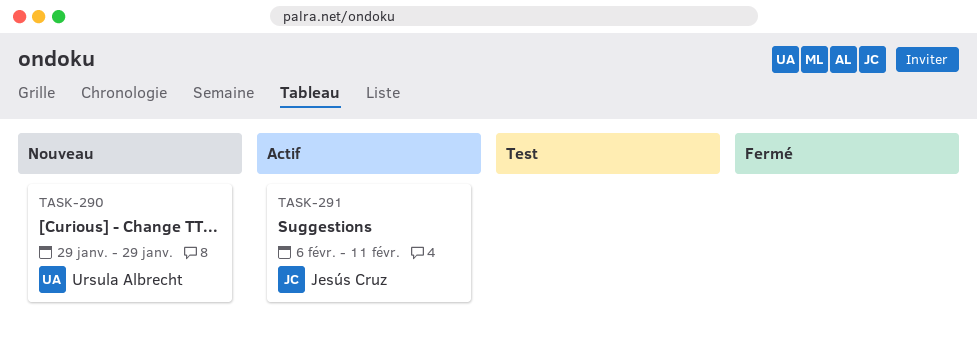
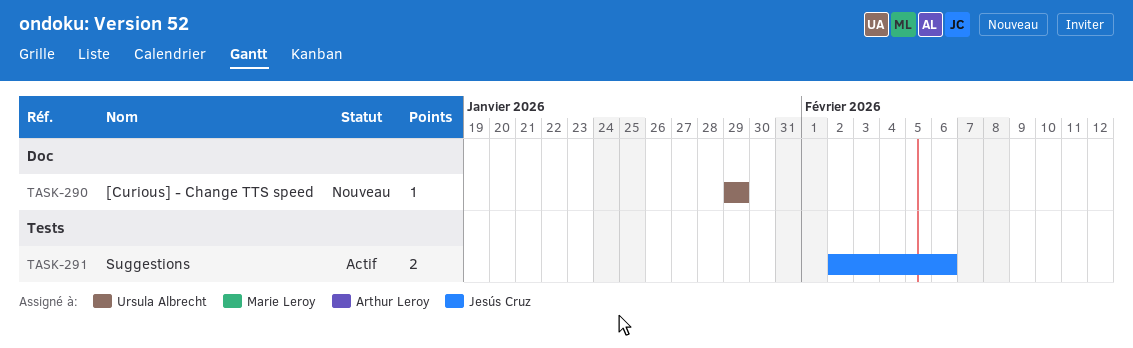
TASK-291, start: Feb 6 -> Feb 2
TASK-291, due: Feb 11 -> Feb 6

